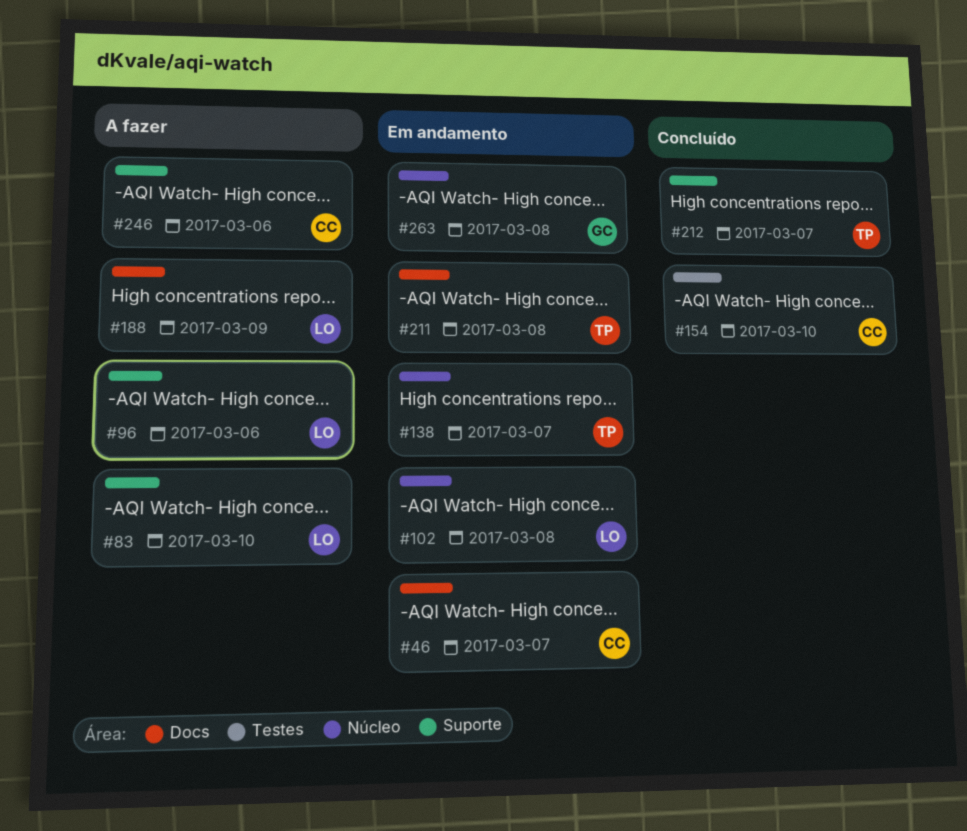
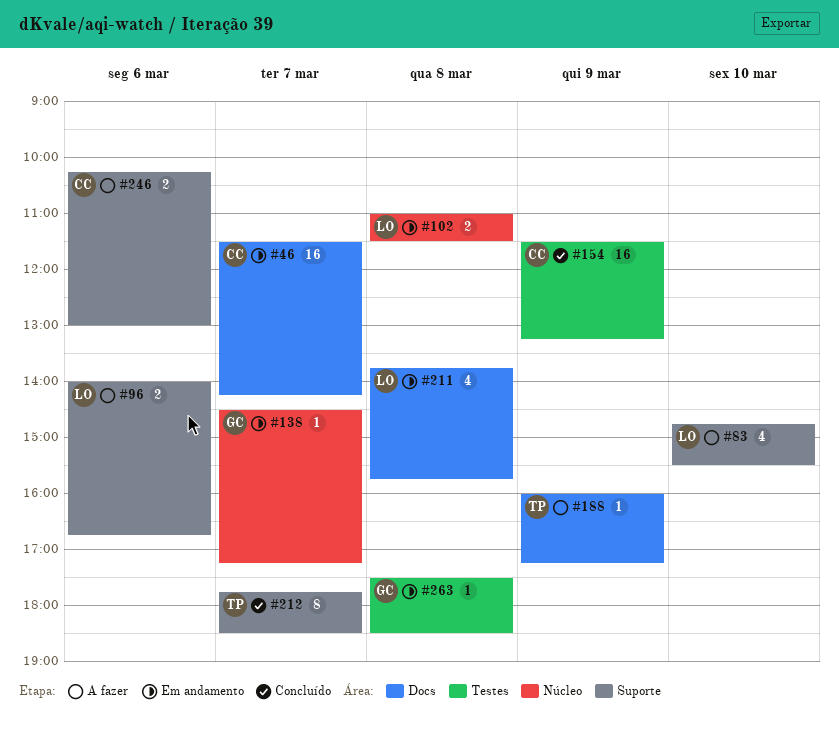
#138, owner: TP -> GC
#154, day: Mar 10 -> Mar 9
#188, owner: LO -> TP
#211, owner: TP -> LO
#263, label: Núcleo -> Testes

